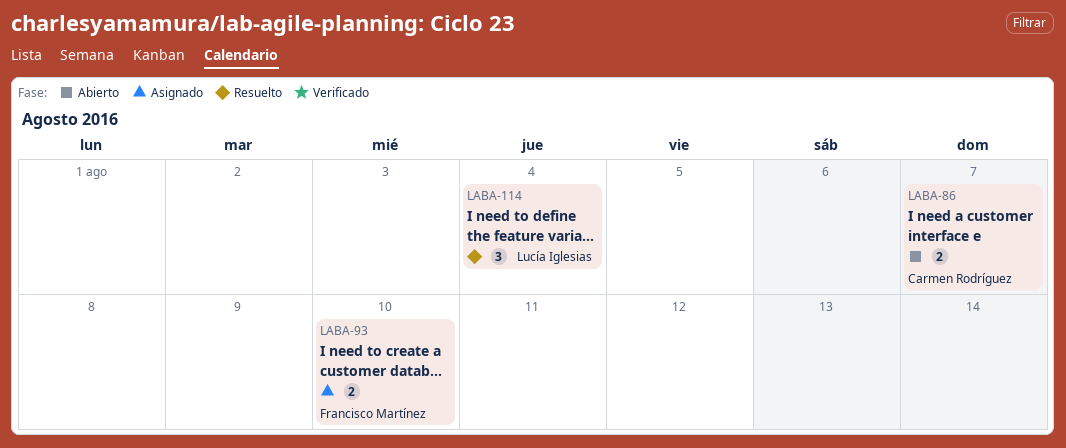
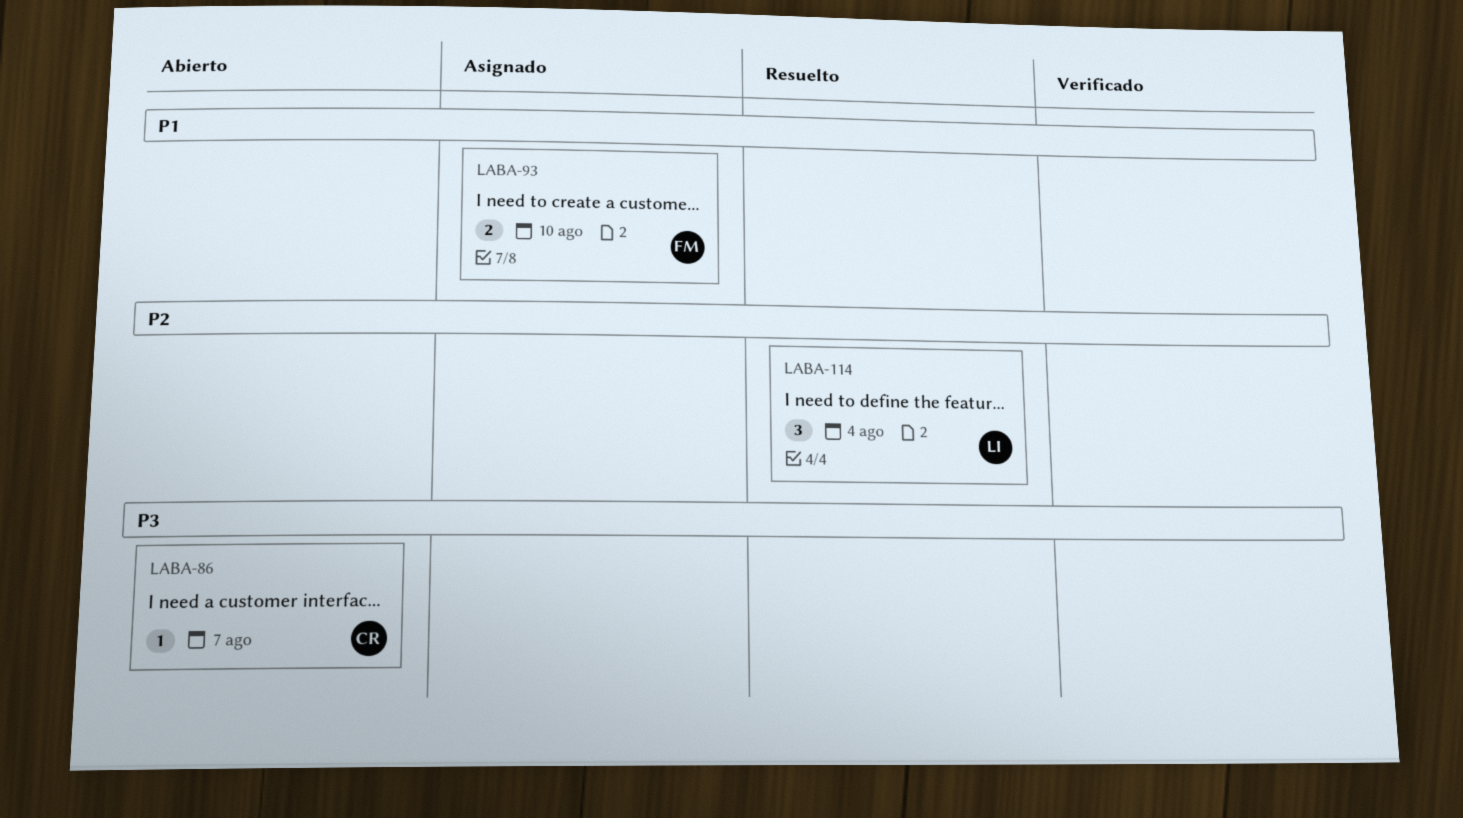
LABA-86, estimate: 2 -> 1

